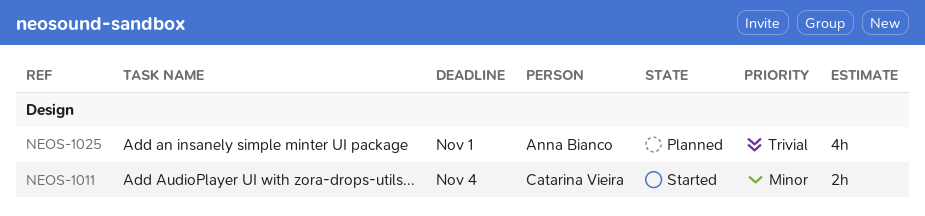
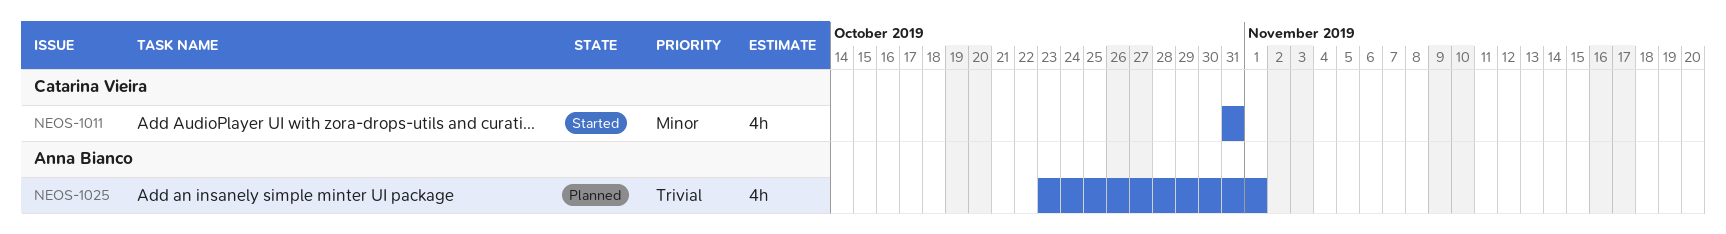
NEOS-1011, estimate: 2h -> 4h
NEOS-1011, due: Nov 4 -> Oct 31

